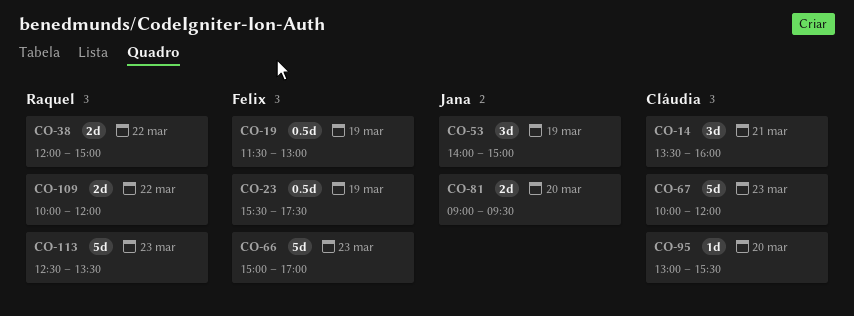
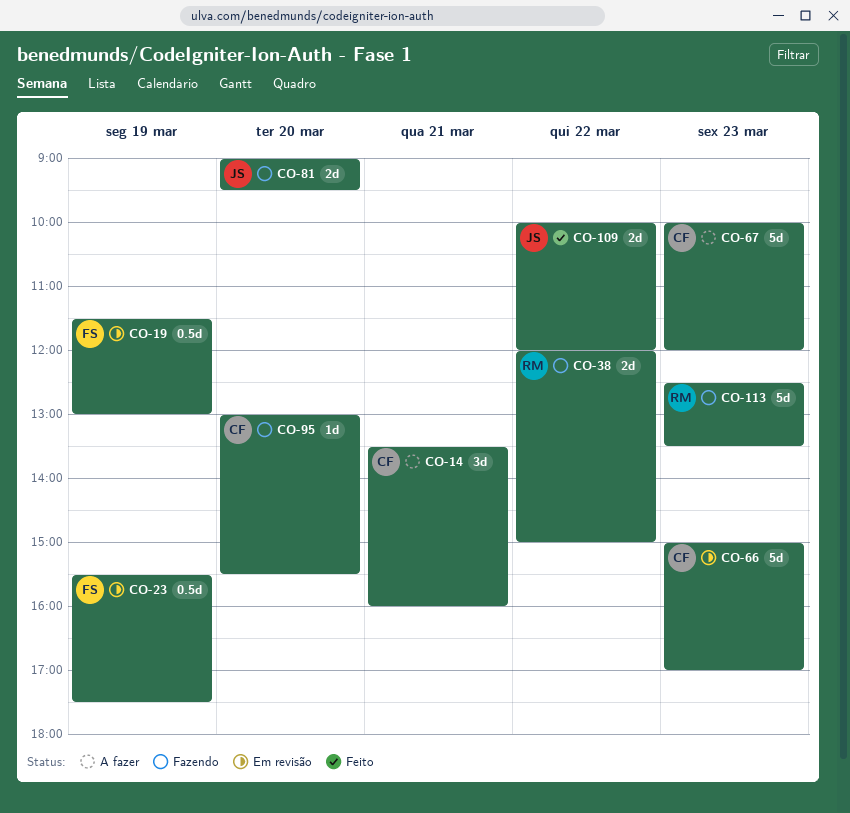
CO-53: present -> none
CO-66, owner: Felix -> Cláudia
CO-109, owner: Raquel -> Jana

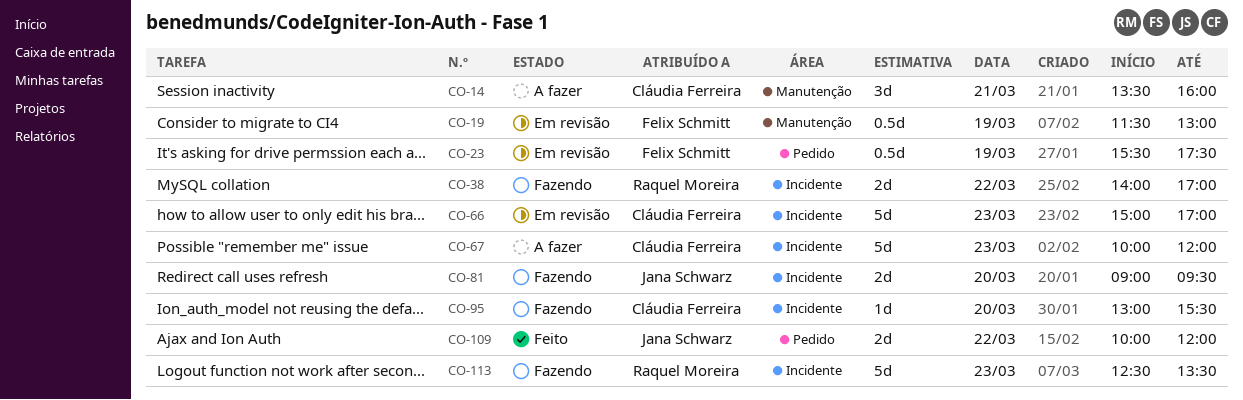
CO-38, begins: 12:00 -> 14:00
CO-38, ends: 15:00 -> 17:00

